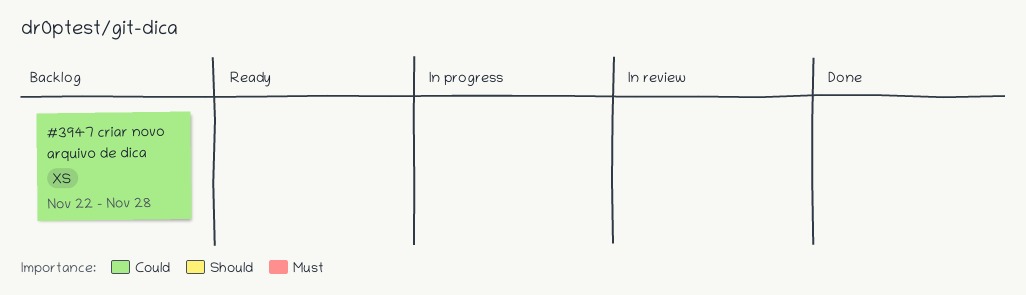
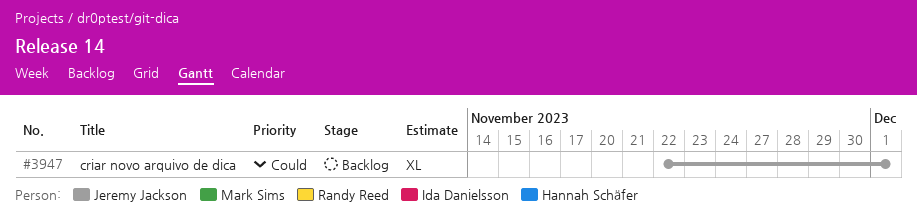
#3947, estimate: XS -> XL
#3947, due: Nov 28 -> Dec 1

